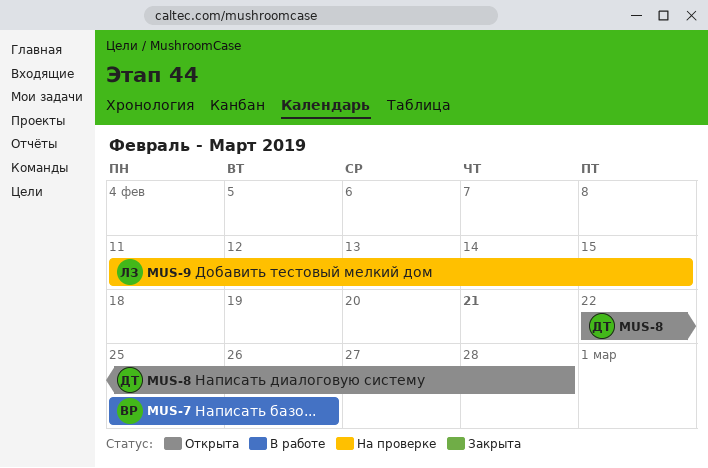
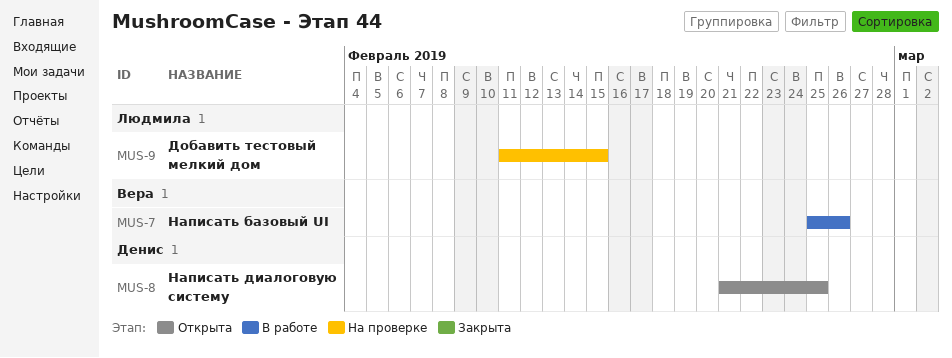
MUS-8, start: Feb 22 -> Feb 21
MUS-8, due: Feb 28 -> Feb 25

